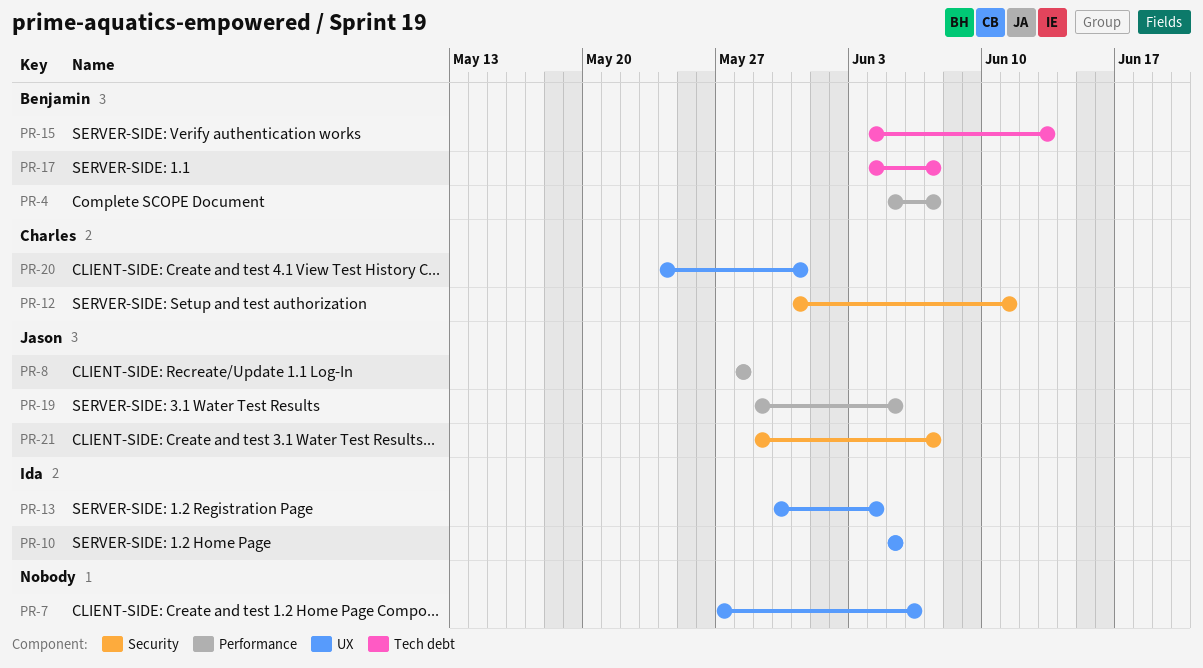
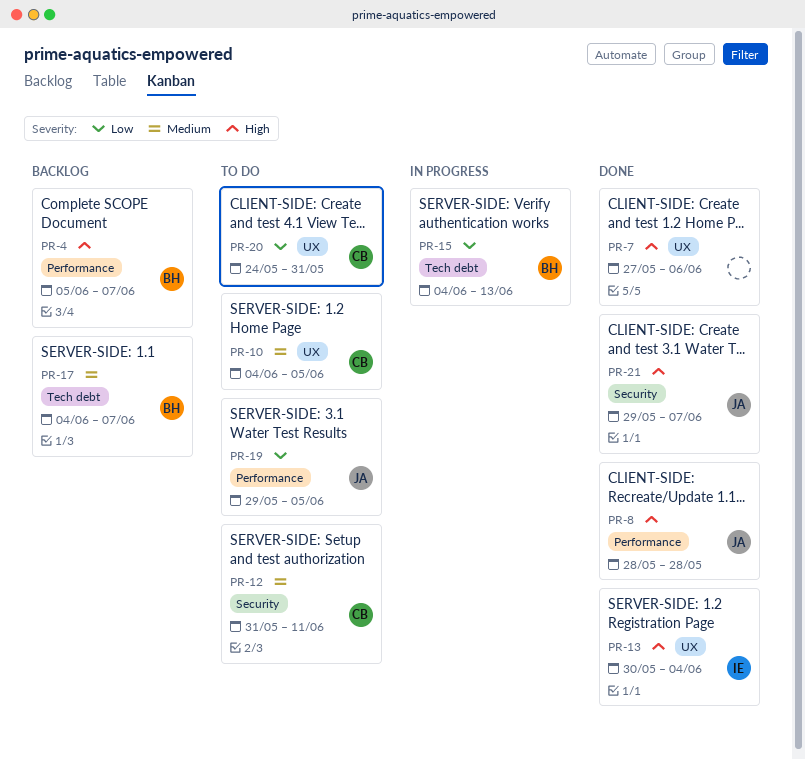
PR-10, owner: Ida -> Charles
PR-10, start: Jun 5 -> Jun 4

